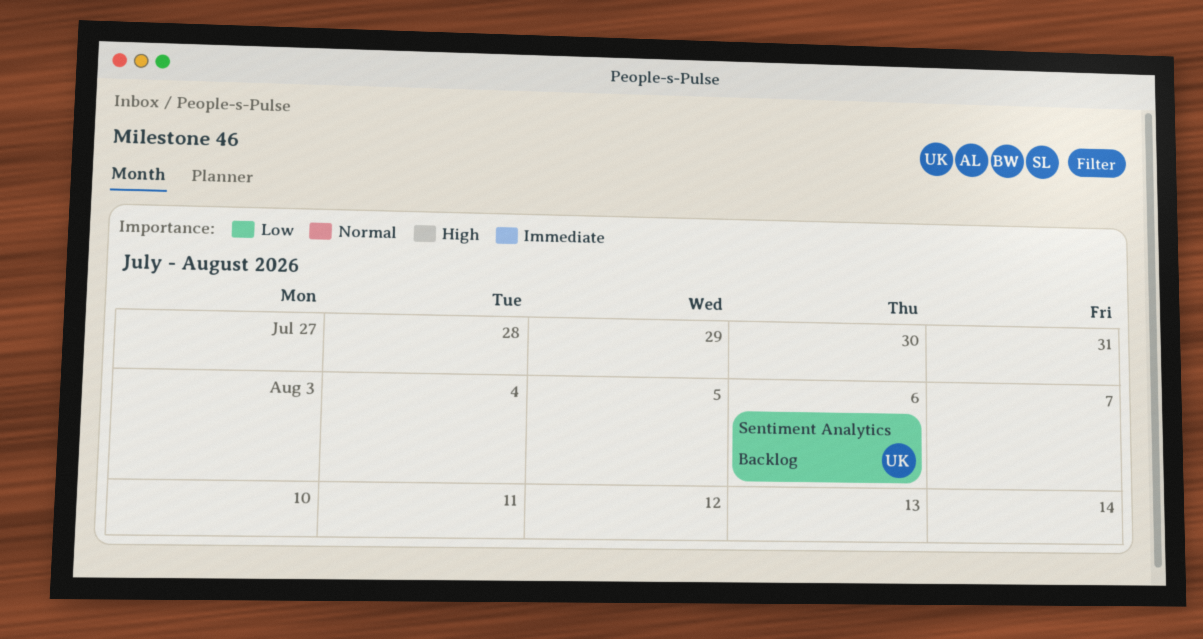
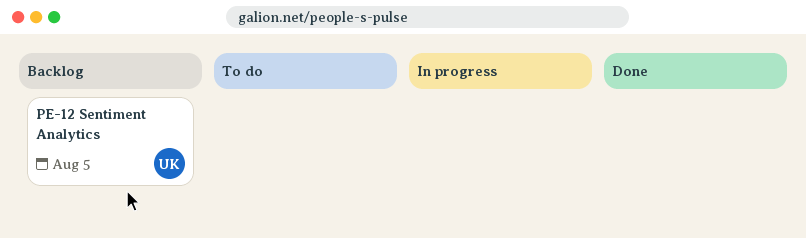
Sentiment Analytics, due: Aug 6 -> Aug 5

